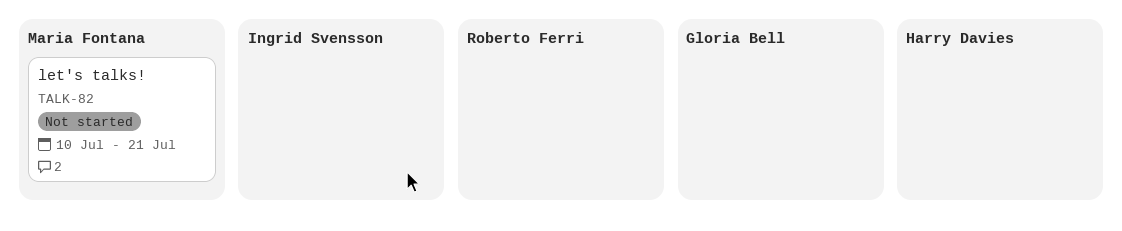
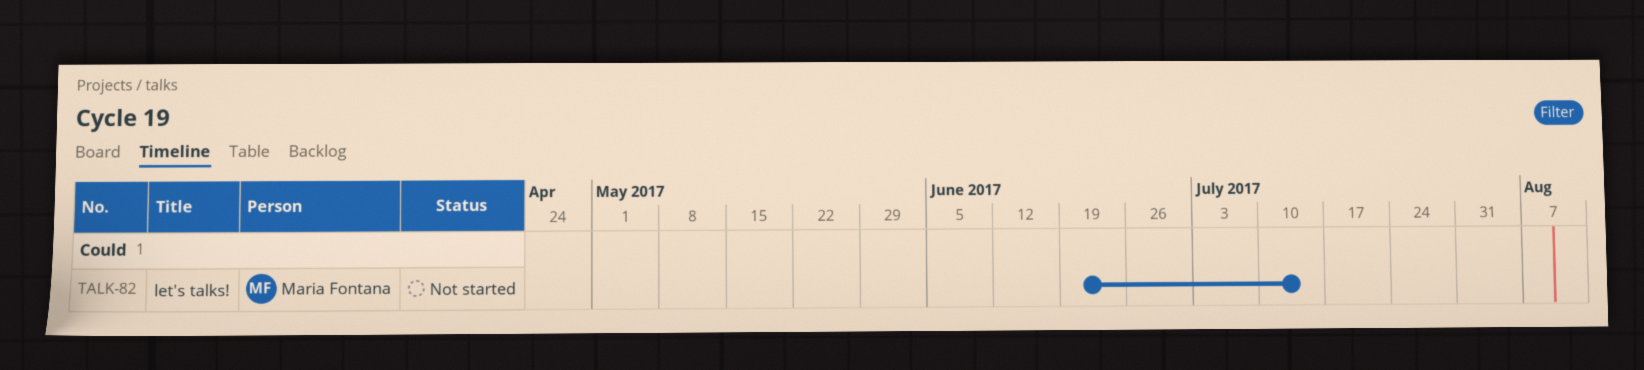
TALK-82, start: Jul 10 -> Jun 19
TALK-82, due: Jul 21 -> Jul 14

